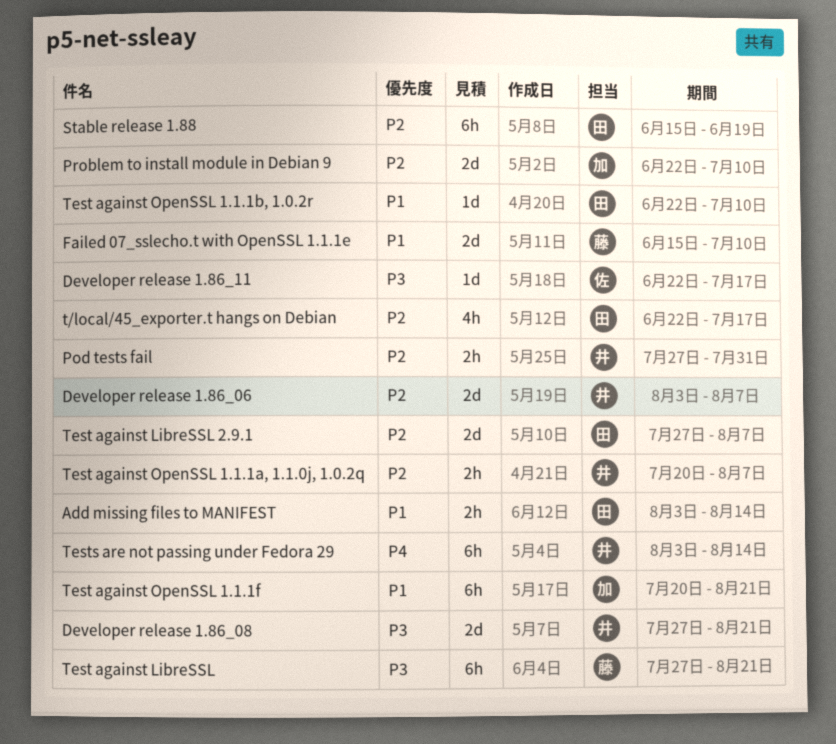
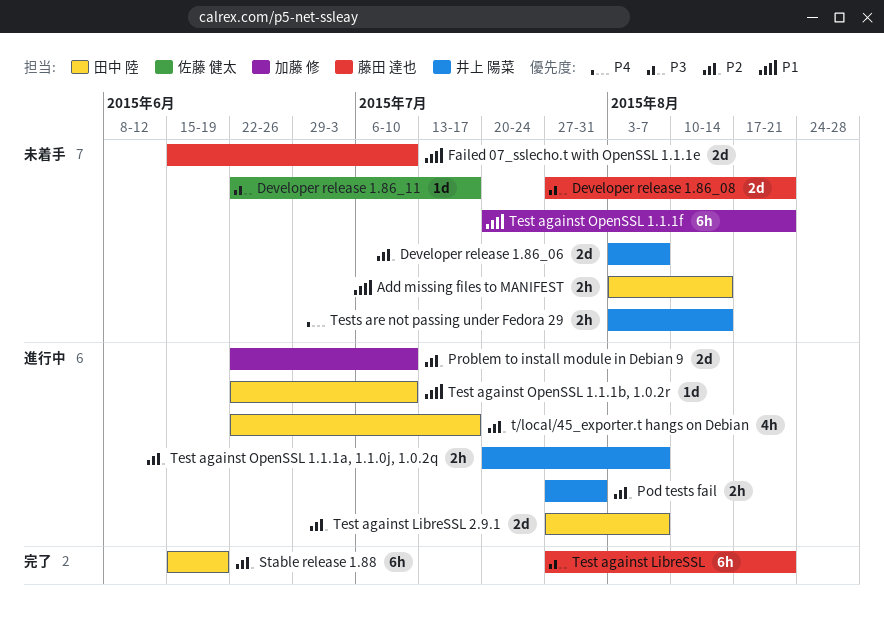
Developer release 1.86_08, owner: 井上 陽菜 -> 藤田 達也
Tests are not passing under Fedora 29, estimate: 6h -> 2h

